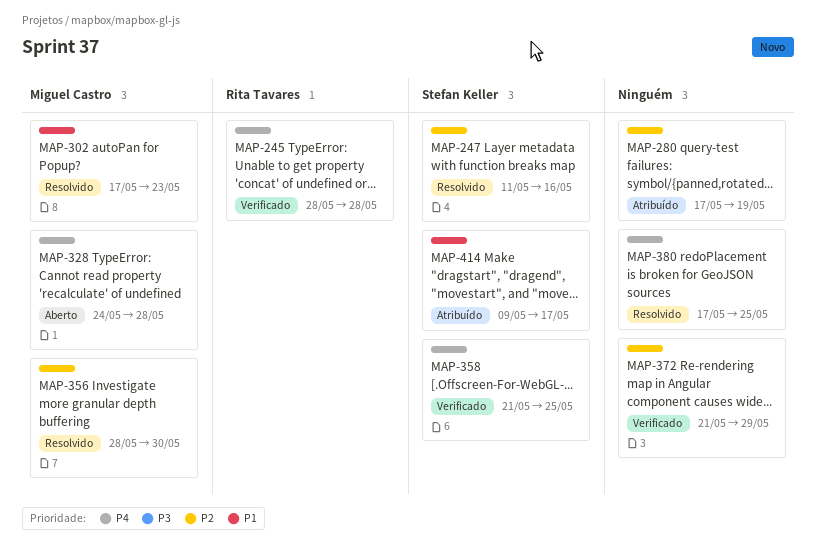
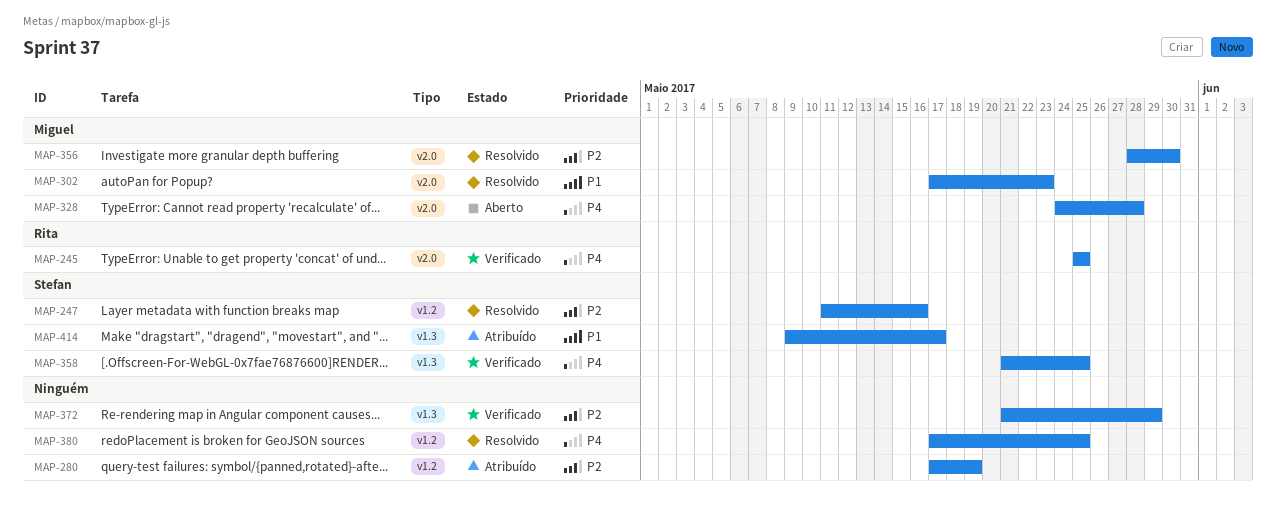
MAP-245, start: May 28 -> May 25
MAP-245, due: May 28 -> May 25

